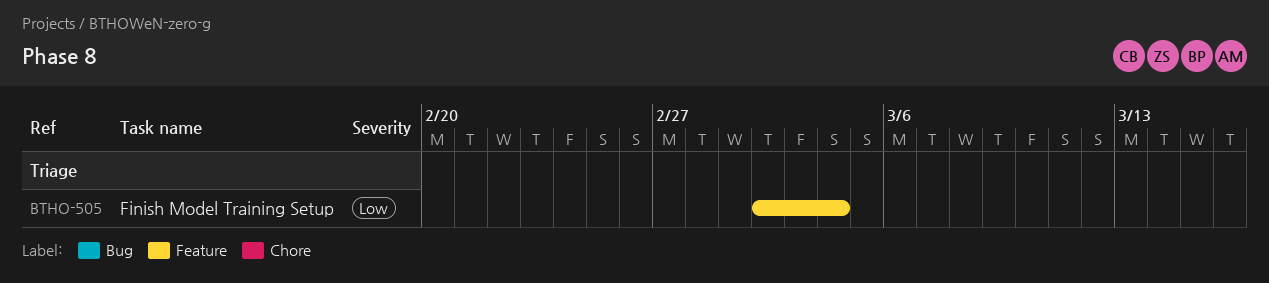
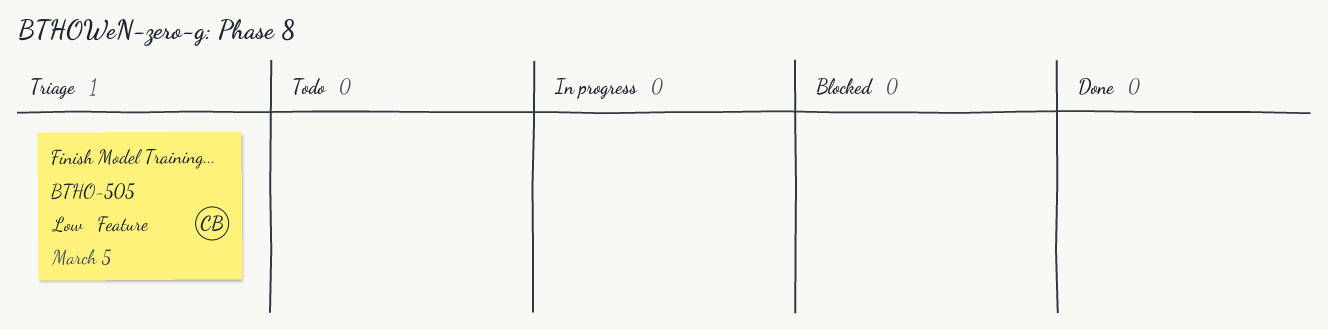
BTHO-505, due: Mar 4 -> Mar 5

